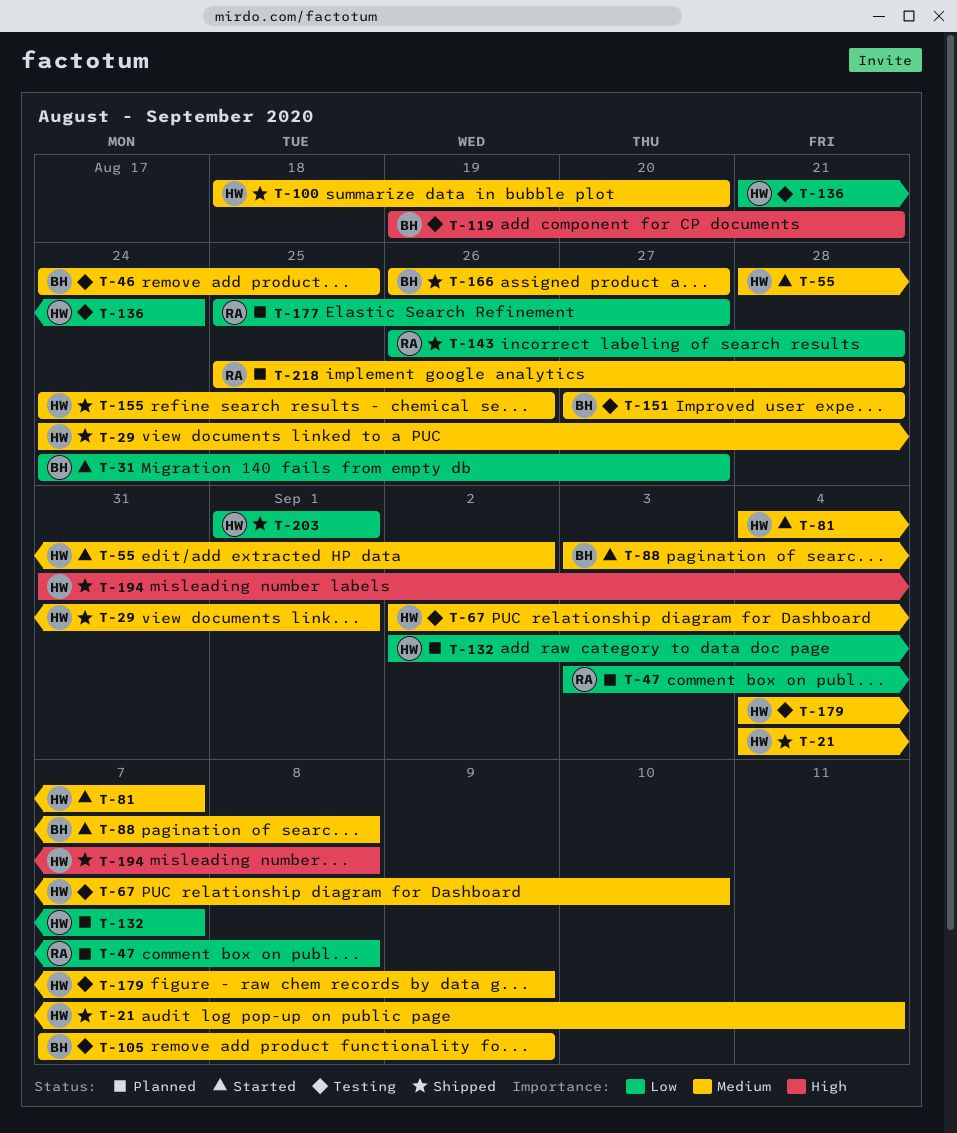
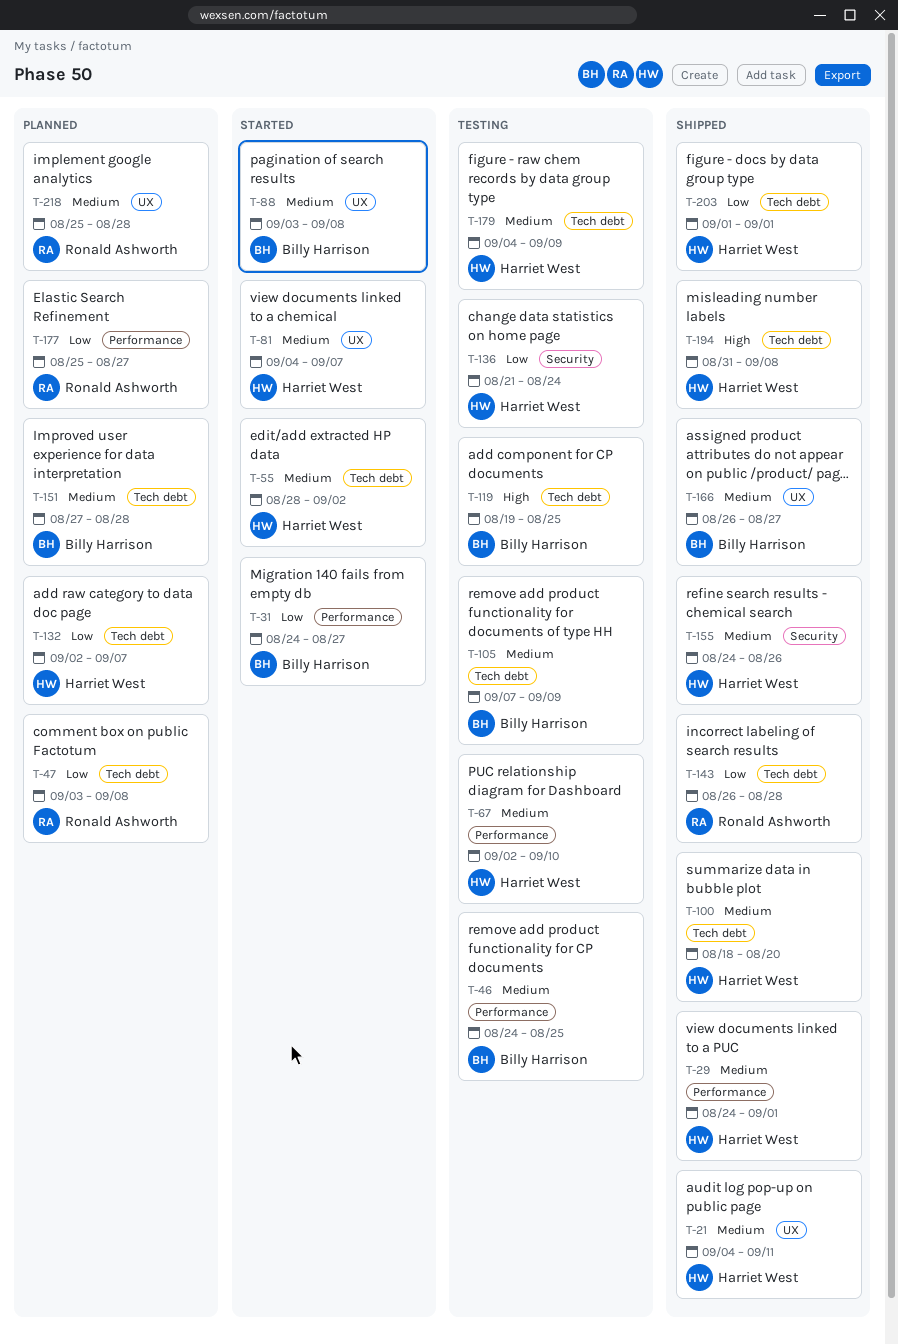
T-119, due: Aug 21 -> Aug 25
T-151, status: Testing -> Planned

